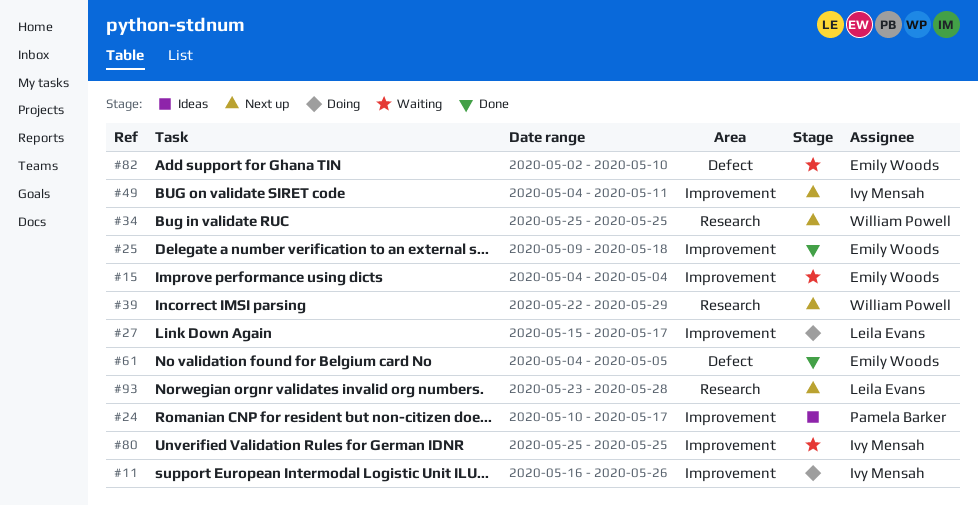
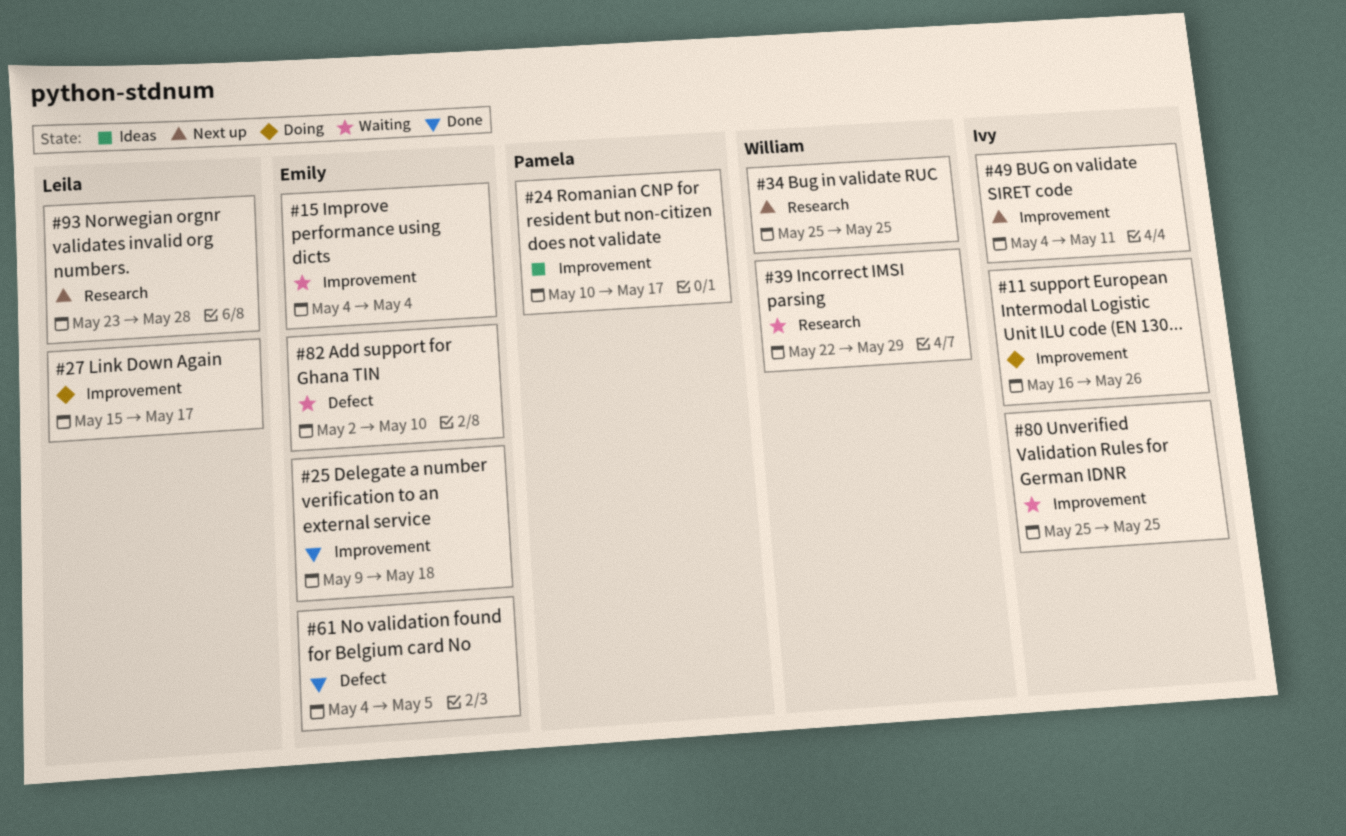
#39, status: Next up -> Waiting

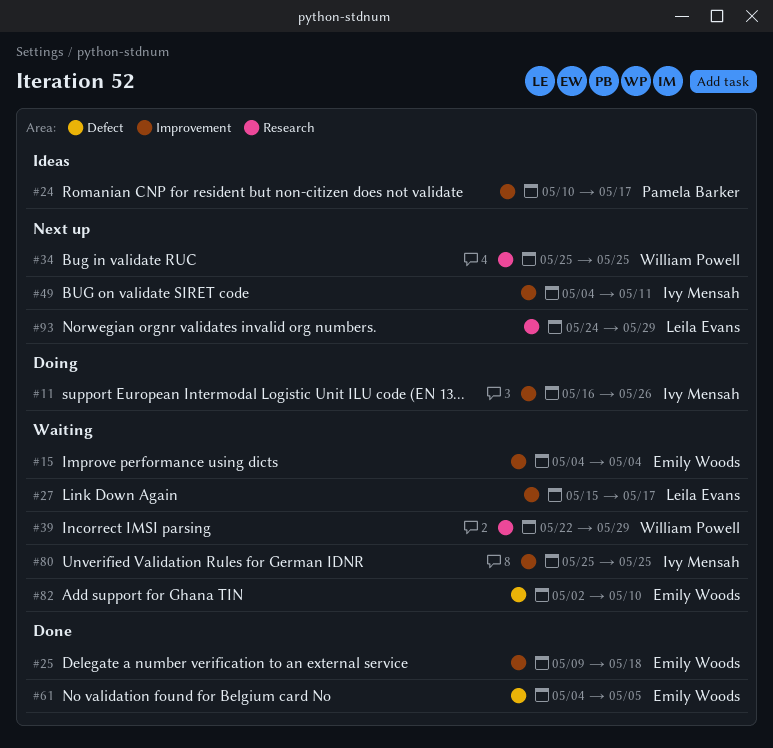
#27, status: Doing -> Waiting
#93, start: May 23 -> May 24
#93, due: May 28 -> May 29

